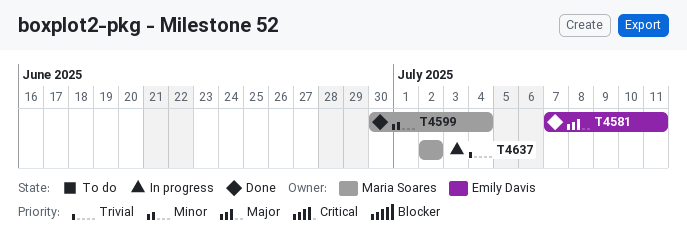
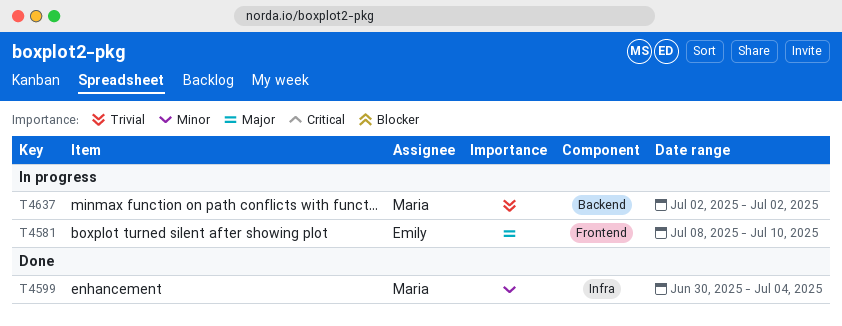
T4581, status: Done -> In progress
T4581, start: Jul 7 -> Jul 8
T4581, due: Jul 11 -> Jul 10

